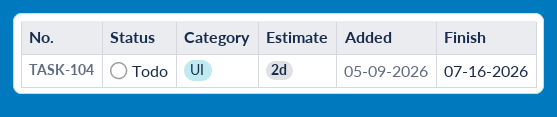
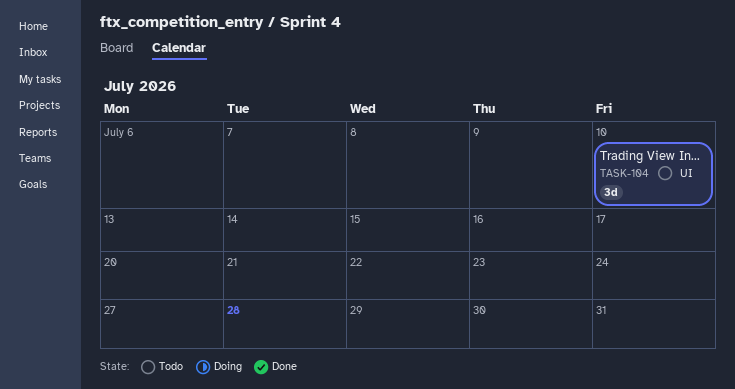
TASK-104, estimate: 2d -> 3d
TASK-104, due: Jul 16 -> Jul 10

